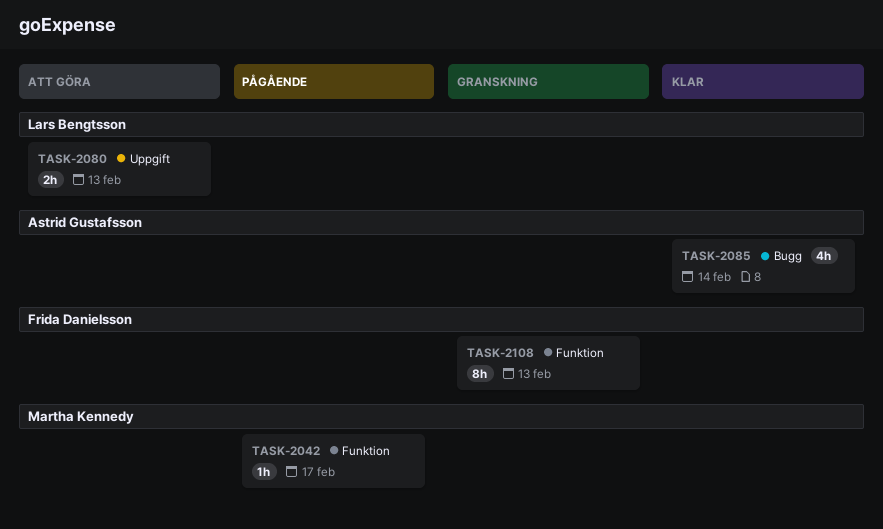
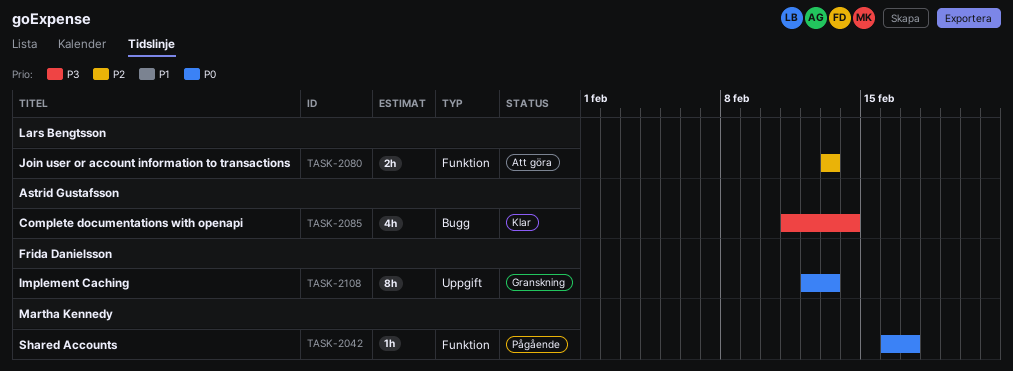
TASK-2080, label: Uppgift -> Funktion
TASK-2108, label: Funktion -> Uppgift

